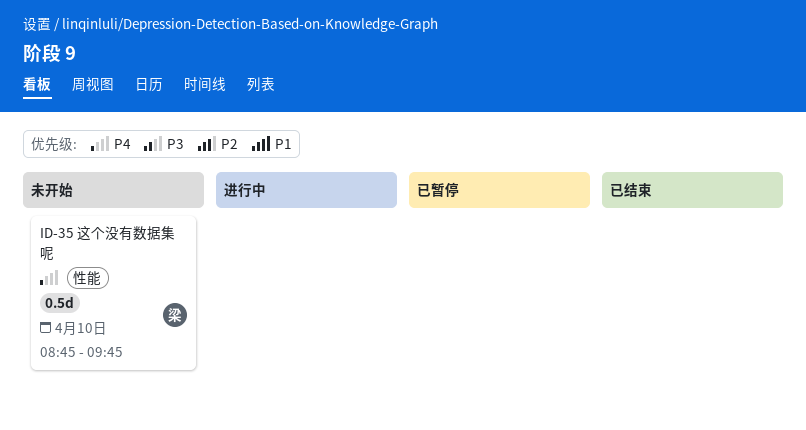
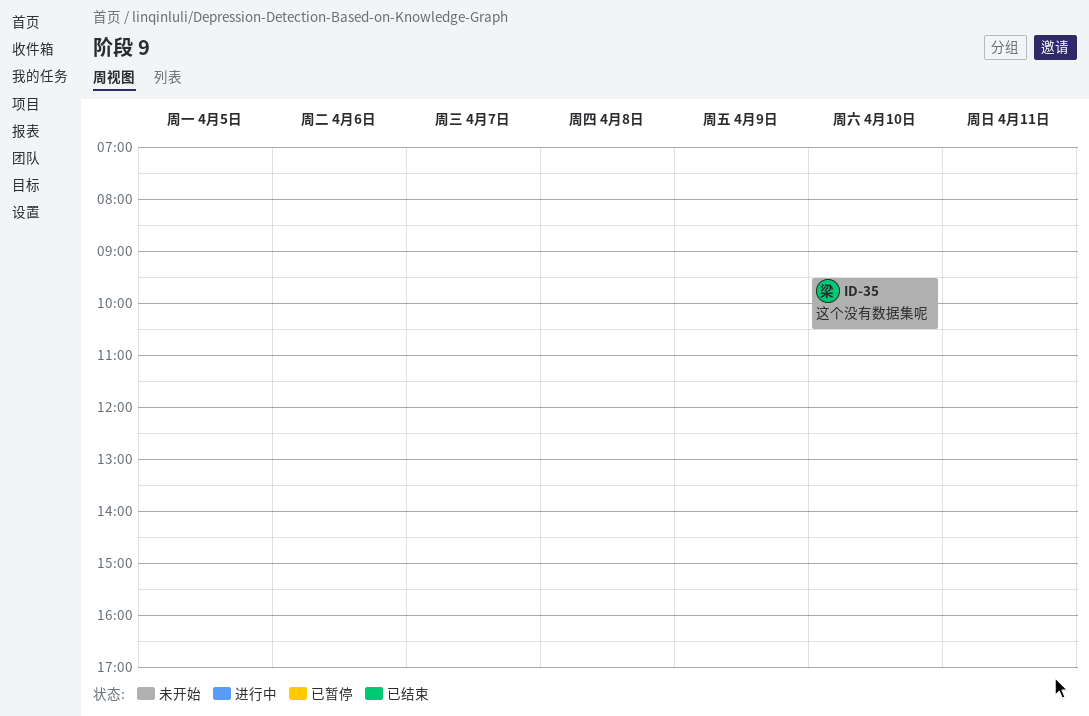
ID-35, begins: 08:45 -> 09:30
ID-35, ends: 09:45 -> 10:30

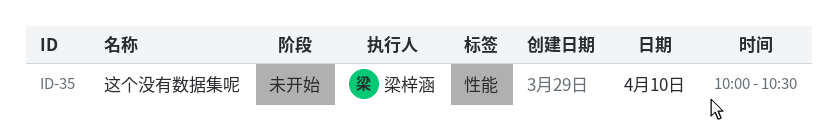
ID-35, begins: 09:30 -> 10:00

